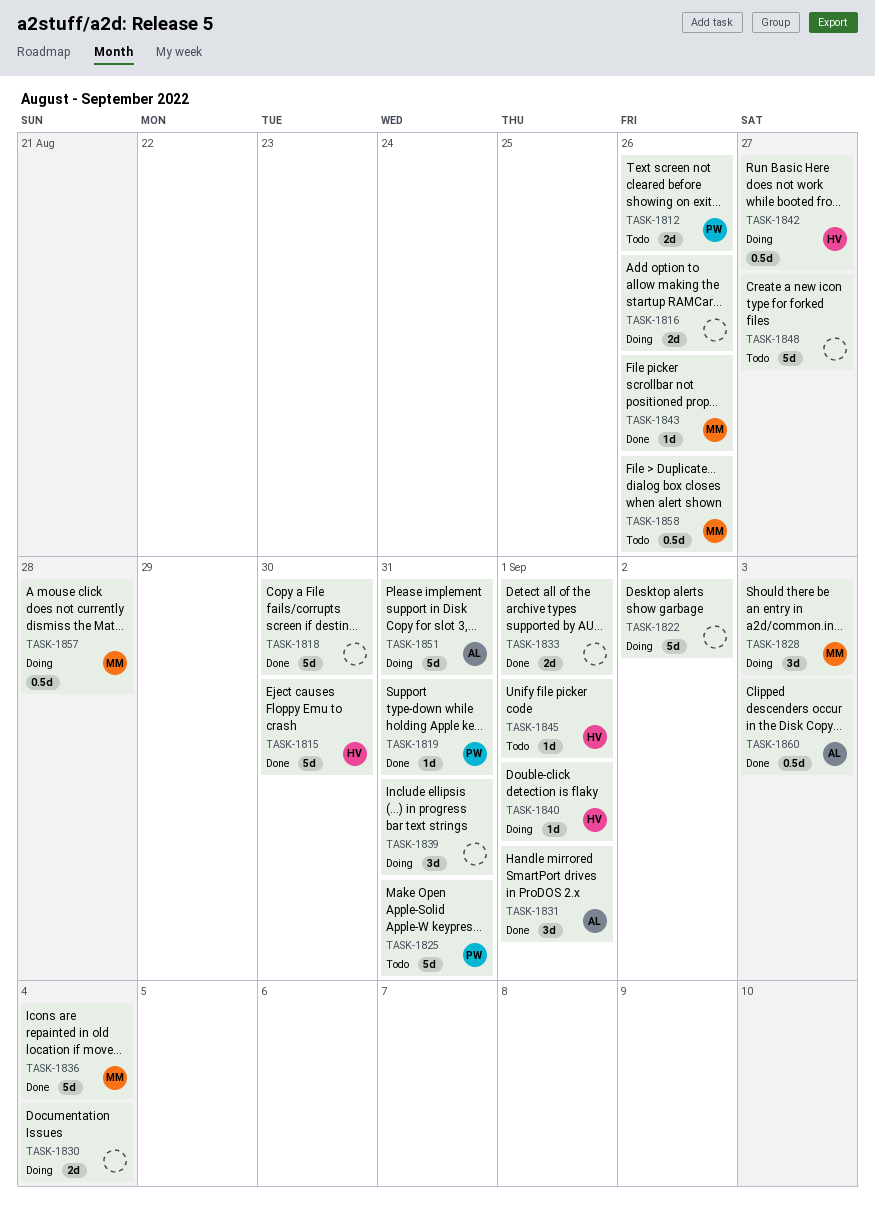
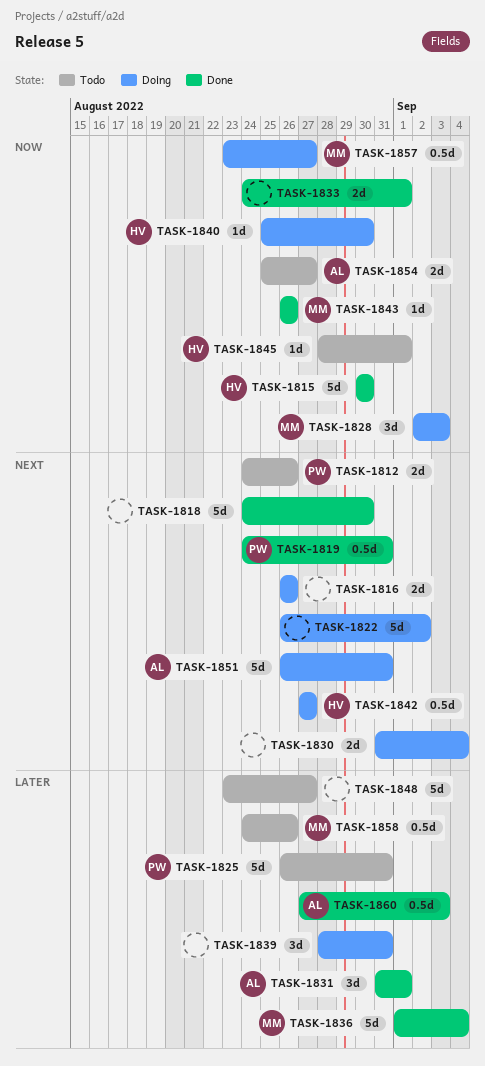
TASK-1819, estimate: 1d -> 0.5d
TASK-1840, due: Sep 1 -> Aug 30
TASK-1854: none -> present
TASK-1857, due: Aug 28 -> Aug 27

